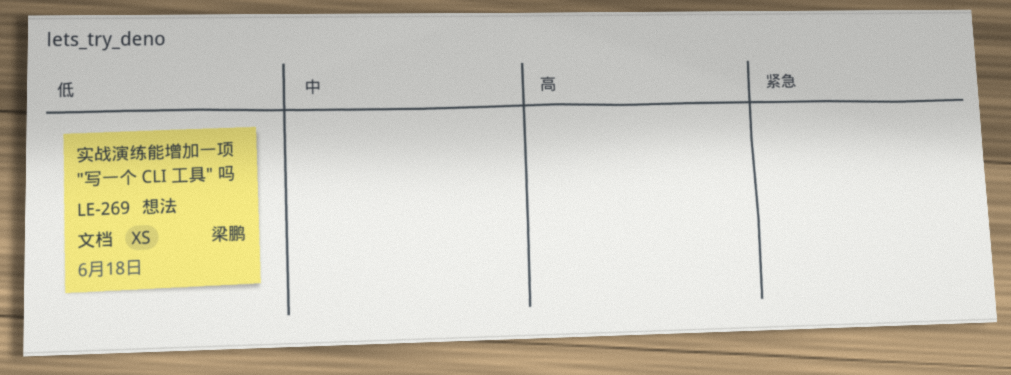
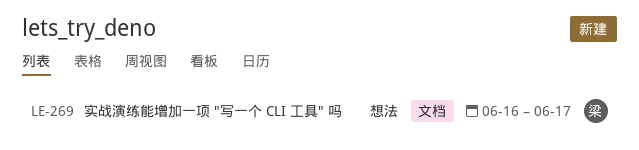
LE-269, due: Jun 18 -> Jun 17

